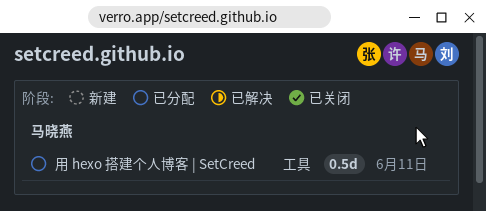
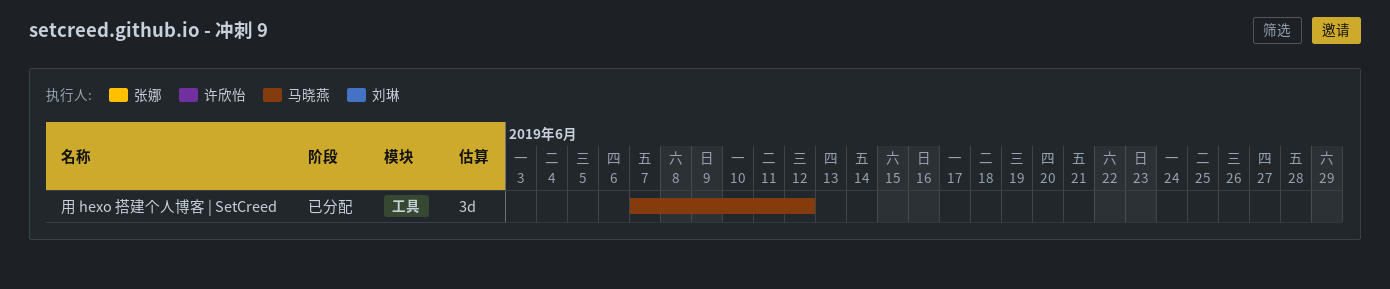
用 hexo 搭建个人博客 | SetCreed, estimate: 0.5d -> 3d
用 hexo 搭建个人博客 | SetCreed, due: Jun 11 -> Jun 12

